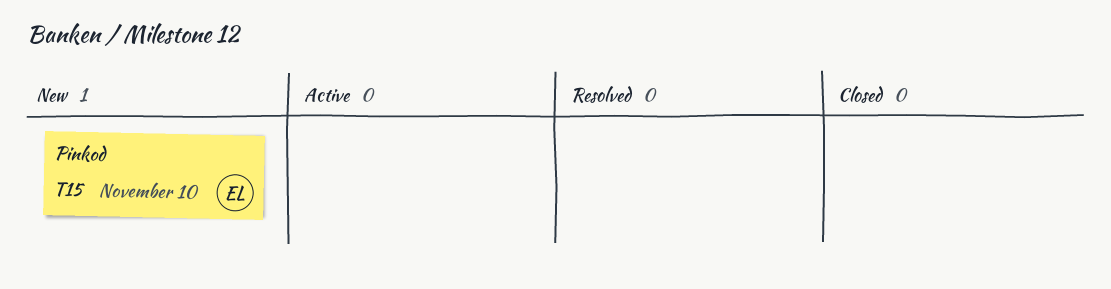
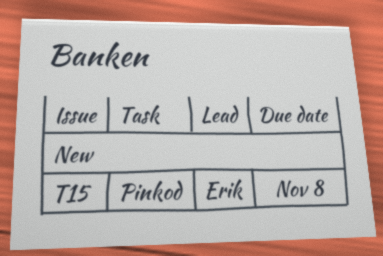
T15, due: Nov 10 -> Nov 8

